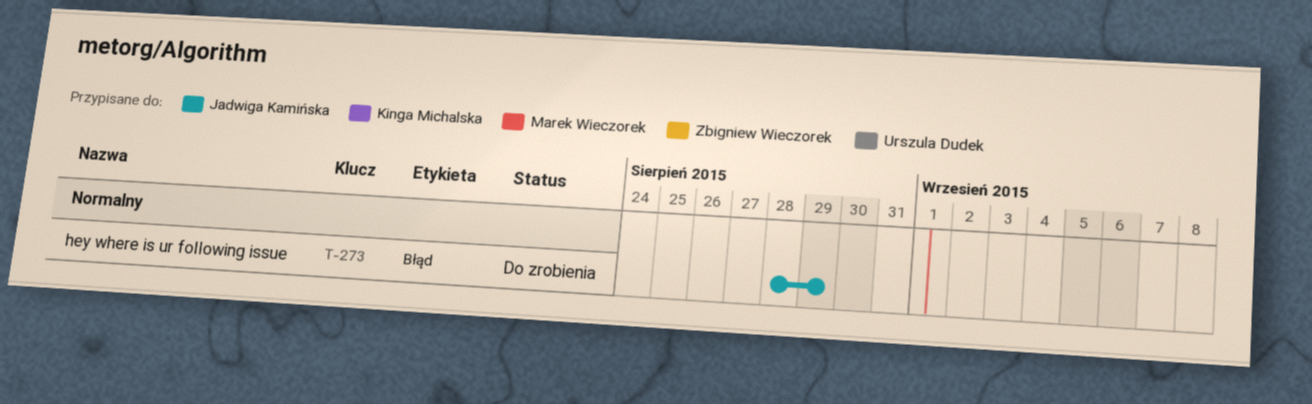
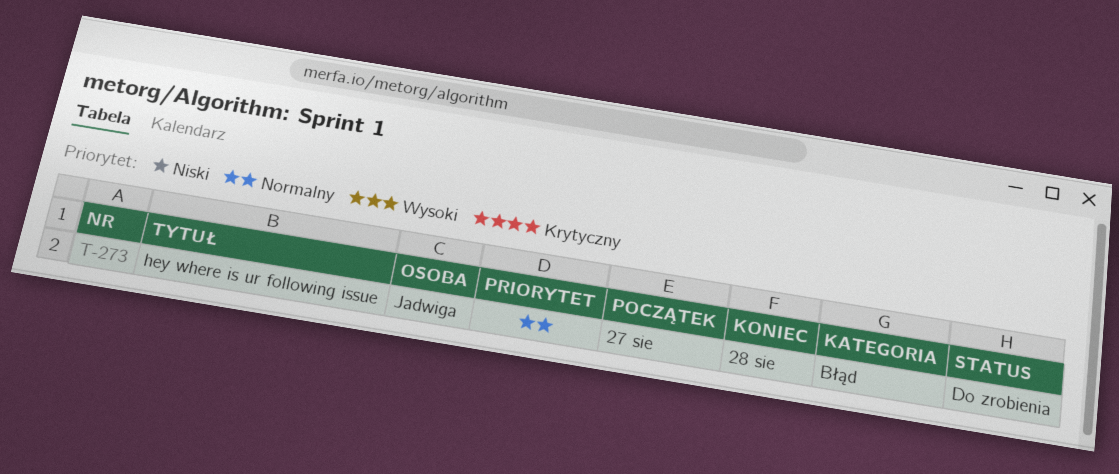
T-273, start: Aug 28 -> Aug 27
T-273, due: Aug 29 -> Aug 28

